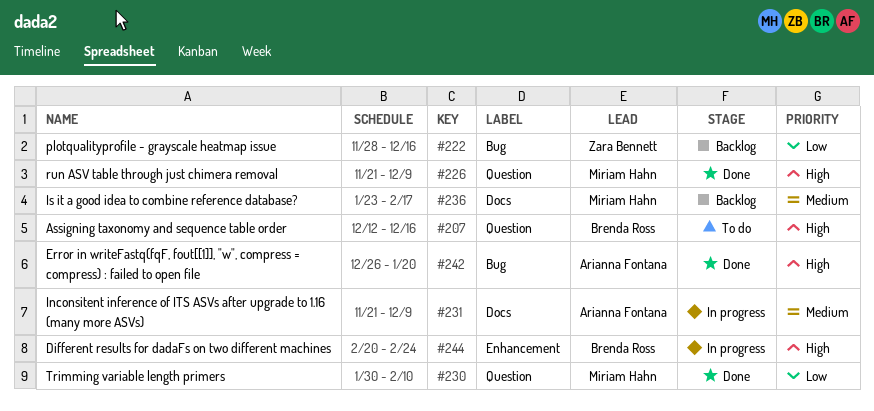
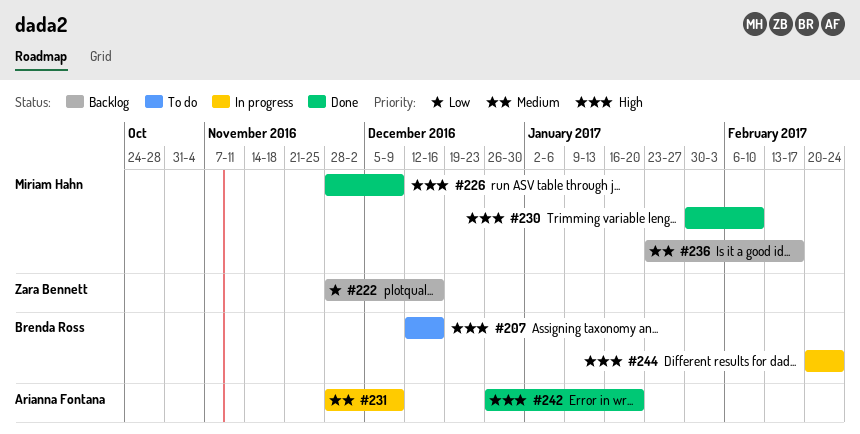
#226, start: Nov 21 -> Nov 28
#230, priority: Low -> High
#231, start: Nov 21 -> Nov 28

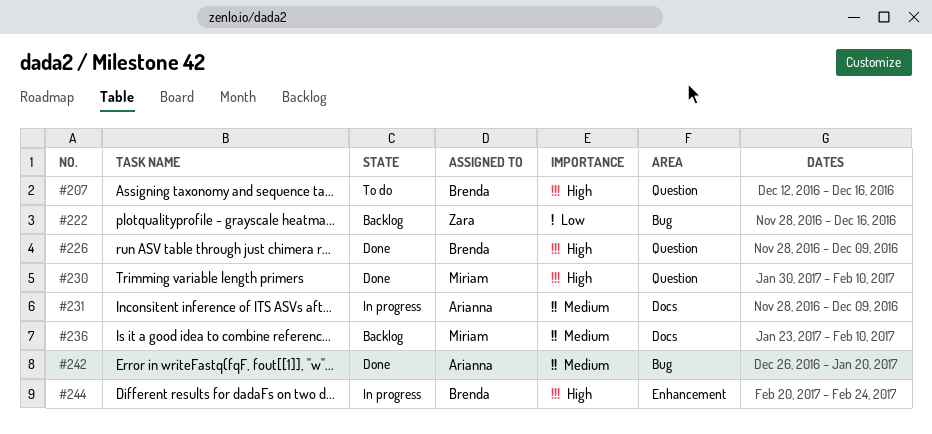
#226, owner: Miriam Hahn -> Brenda Ross
#236, due: Feb 17 -> Feb 10
#242, priority: High -> Medium

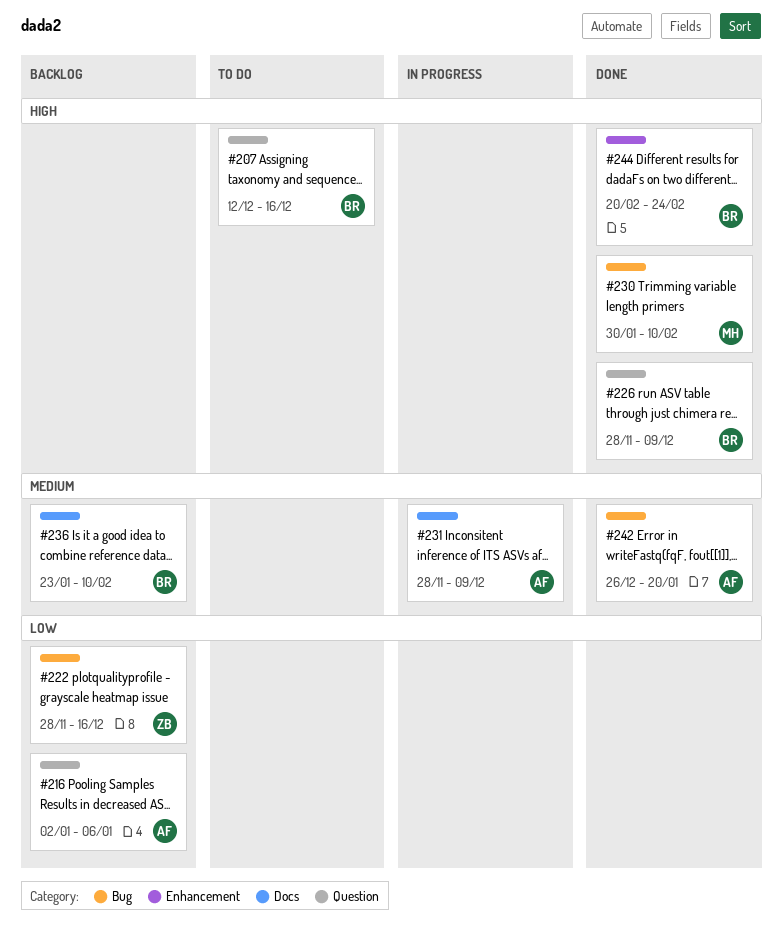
#216: none -> present
#230, label: Question -> Bug
#236, owner: Miriam -> Brenda
#244, status: In progress -> Done

